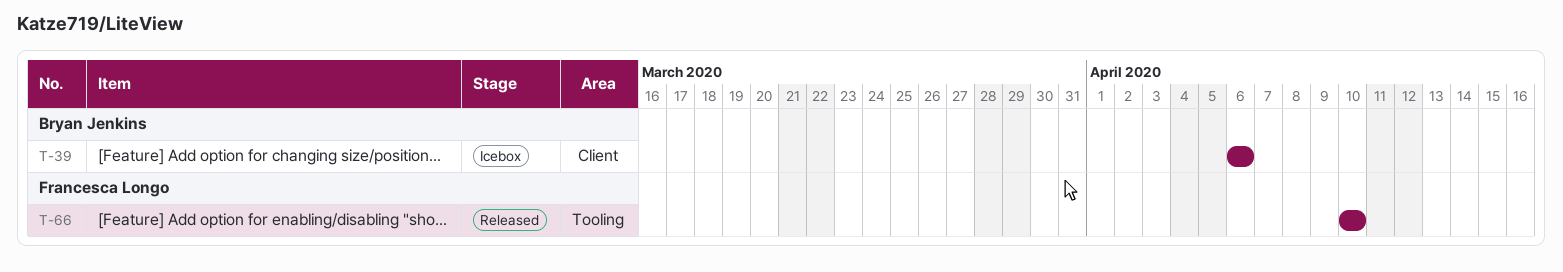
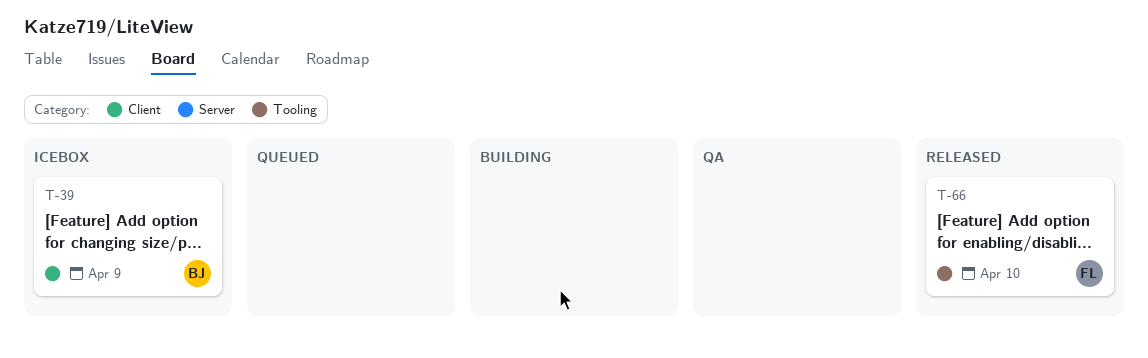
T-39, due: Apr 6 -> Apr 9

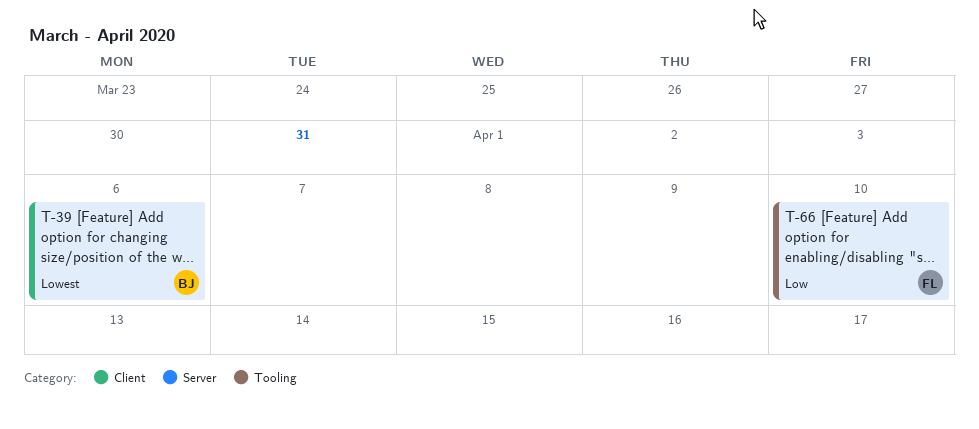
T-39, due: Apr 9 -> Apr 6

